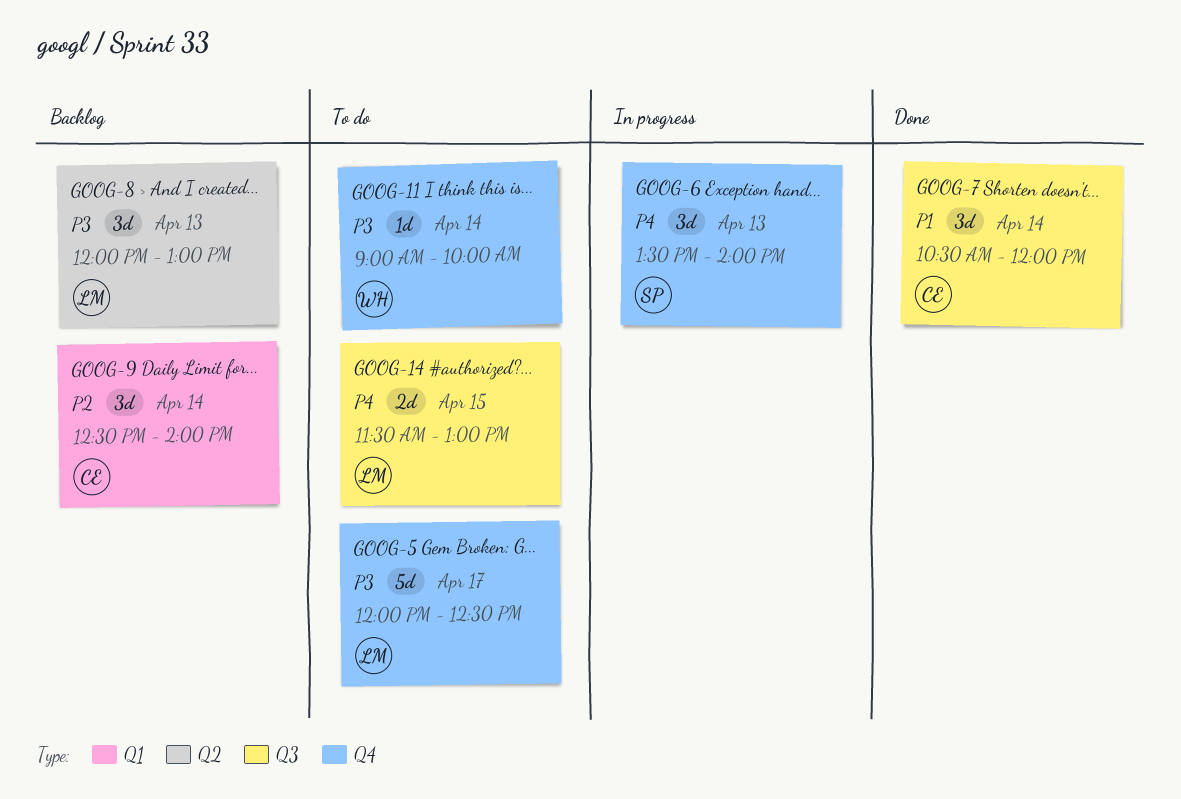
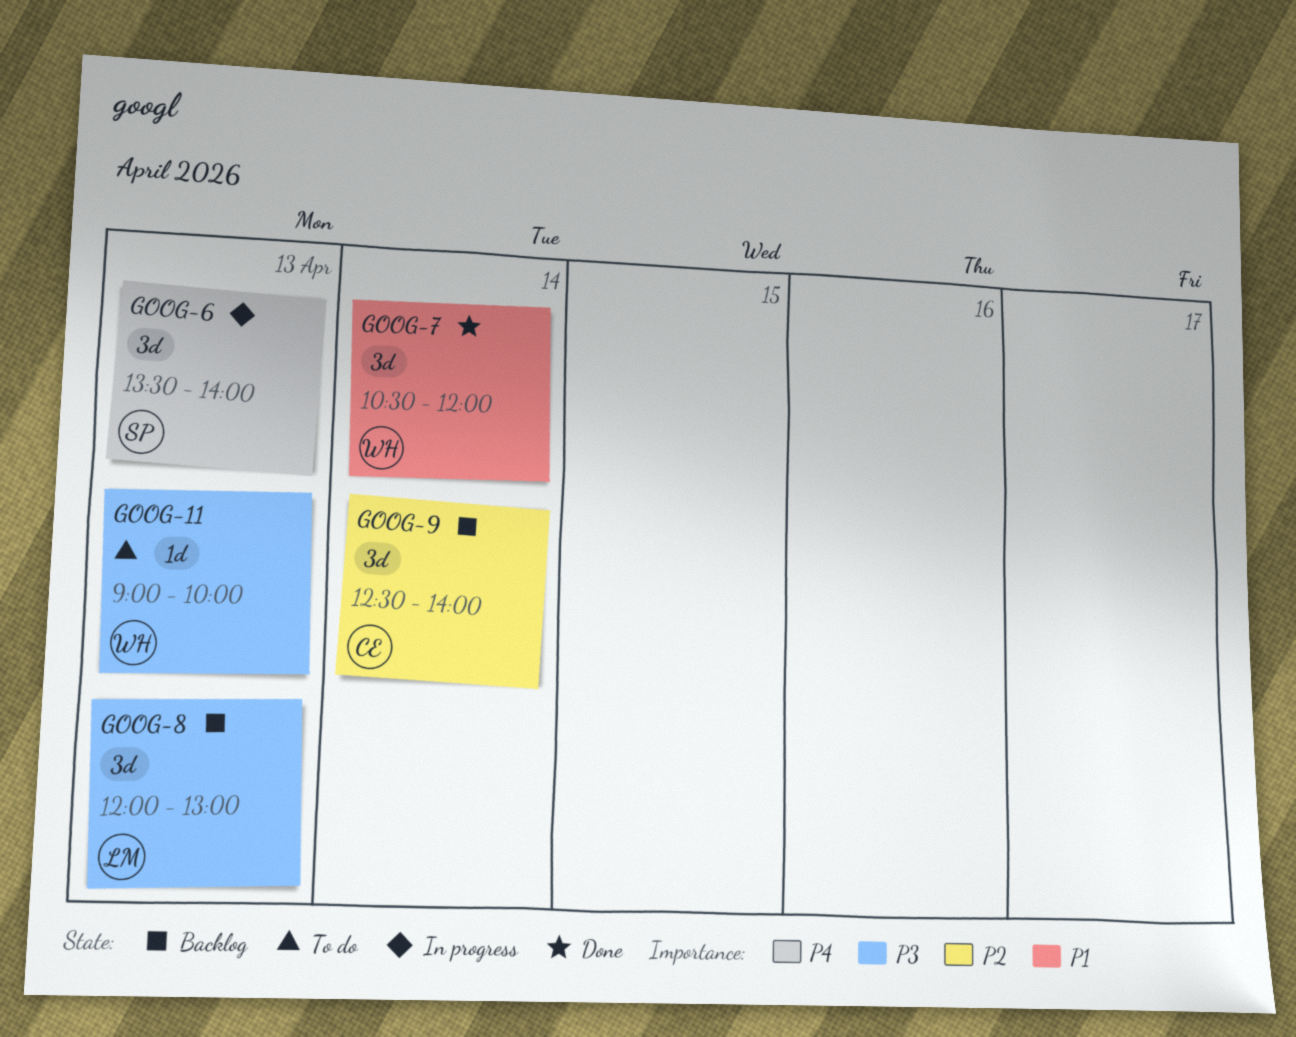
GOOG-5: present -> none
GOOG-7, owner: CE -> WH
GOOG-11, day: Apr 14 -> Apr 13
GOOG-14: present -> none

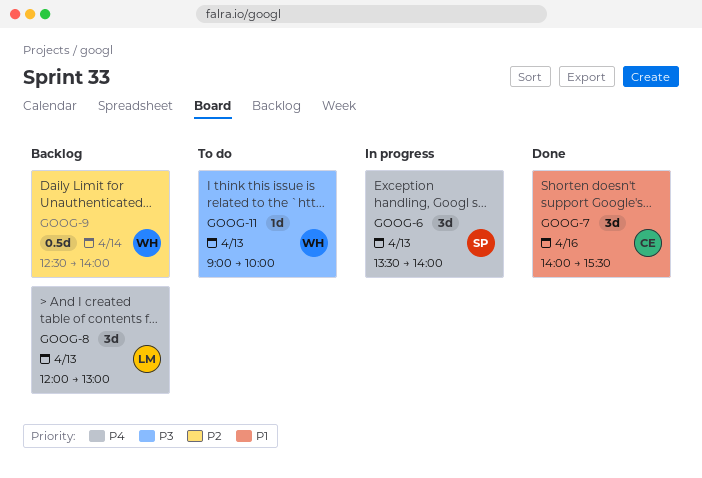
GOOG-7, owner: WH -> CE
GOOG-7, day: Apr 14 -> Apr 16
GOOG-7, begins: 10:30 -> 14:00
GOOG-7, ends: 12:00 -> 15:30
GOOG-8, priority: P3 -> P4
GOOG-9, owner: CE -> WH
GOOG-9, estimate: 3d -> 0.5d

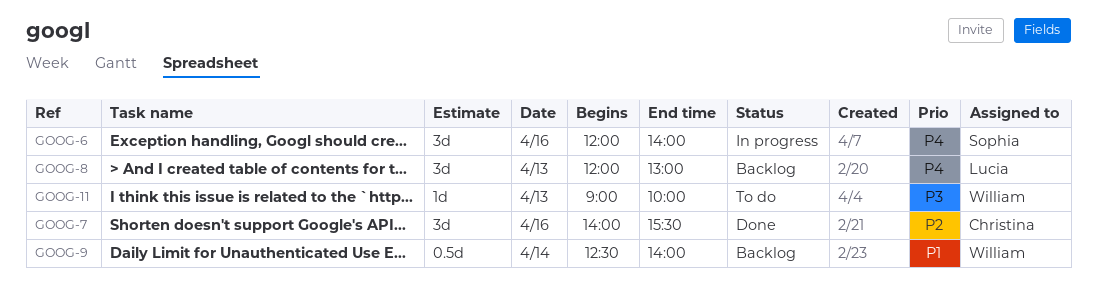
GOOG-6, day: Apr 13 -> Apr 16
GOOG-6, begins: 13:30 -> 12:00
GOOG-7, priority: P1 -> P2
GOOG-9, priority: P2 -> P1

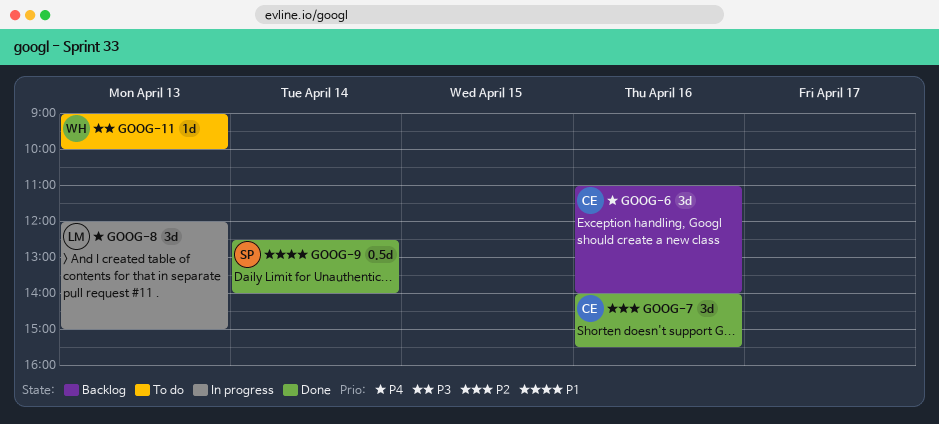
GOOG-6, status: In progress -> Backlog
GOOG-6, owner: Sophia -> Christina
GOOG-6, begins: 12:00 -> 11:00
GOOG-8, status: Backlog -> In progress
GOOG-8, ends: 13:00 -> 15:00
GOOG-9, status: Backlog -> Done
GOOG-9, owner: William -> Sophia

